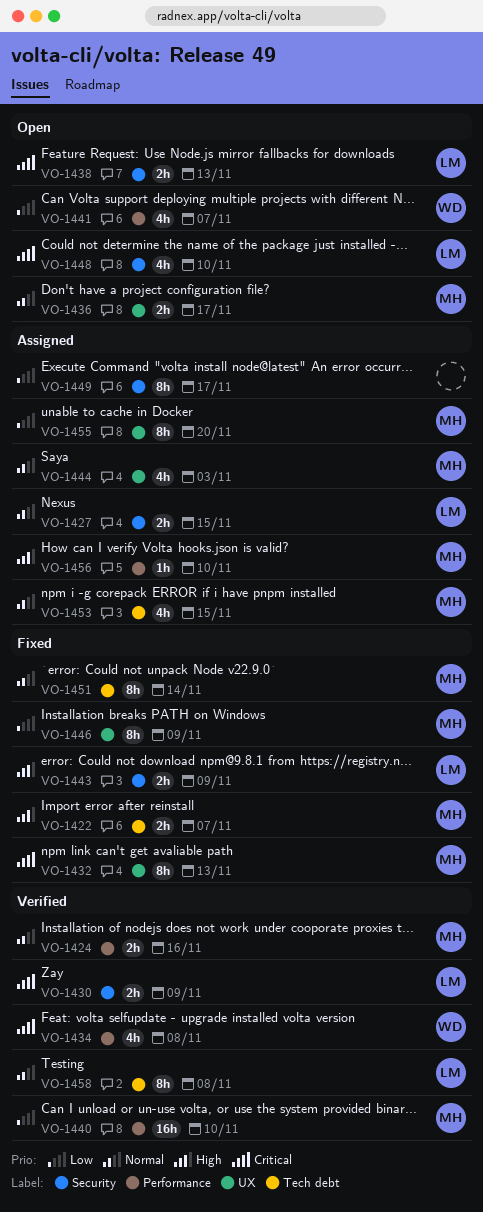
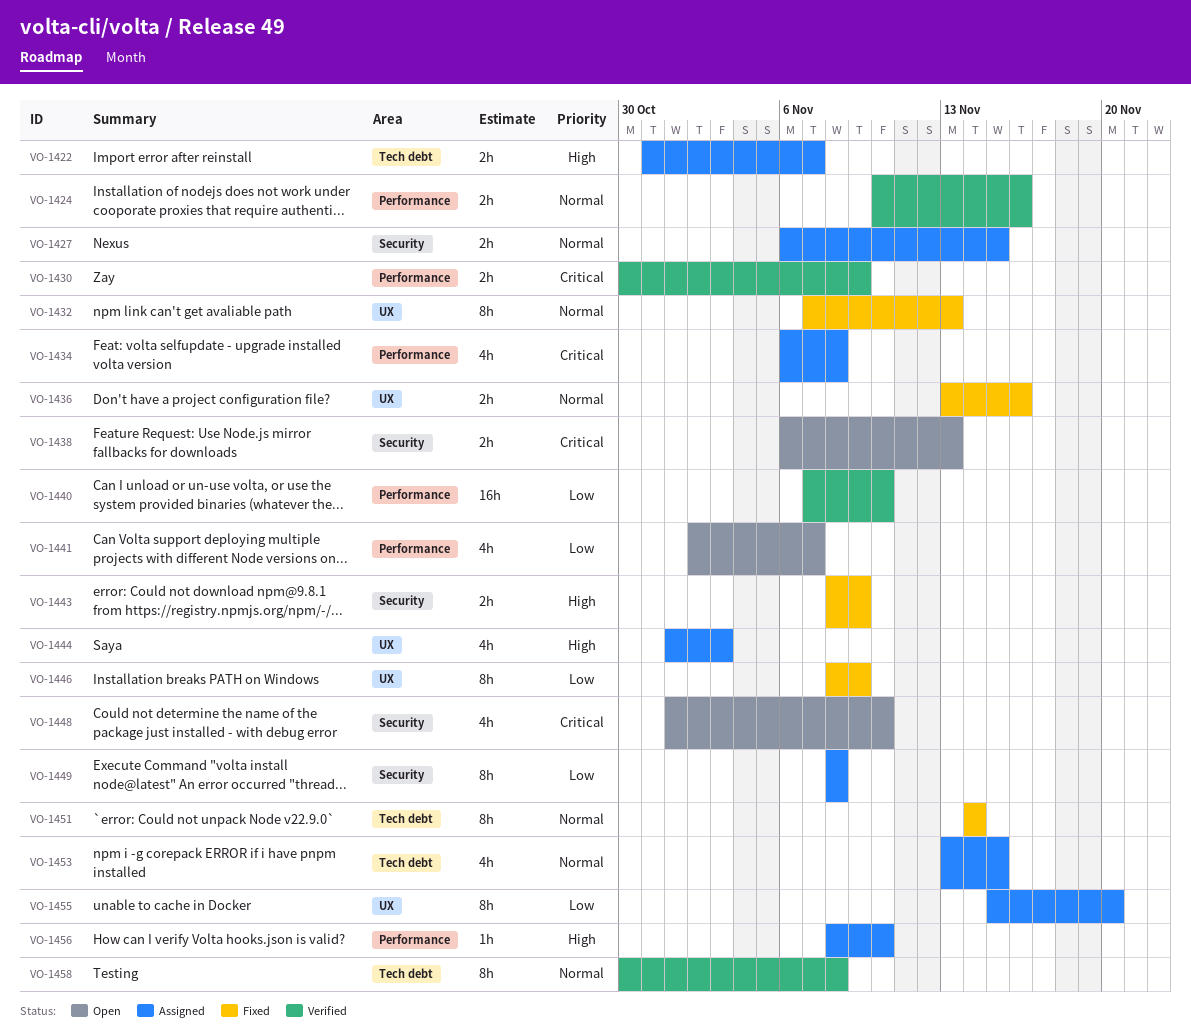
VO-1422, status: Fixed -> Assigned
VO-1430, label: Security -> Performance
VO-1432, priority: Critical -> Normal
VO-1434, status: Verified -> Assigned
VO-1436, status: Open -> Fixed
VO-1436, due: Nov 17 -> Nov 16
VO-1444, priority: Normal -> High
VO-1449, due: Nov 17 -> Nov 8

